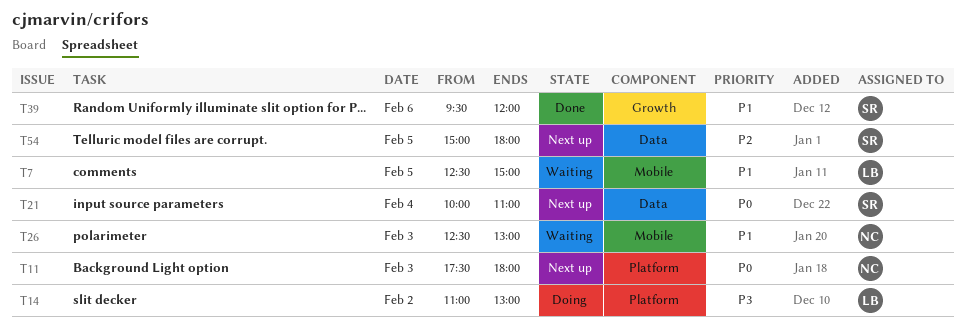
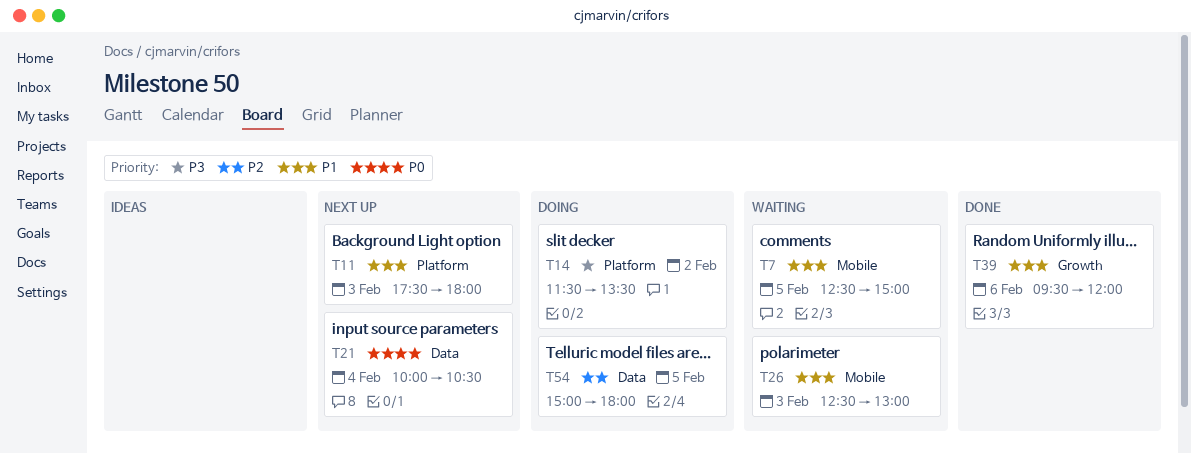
T11, priority: P0 -> P1
T14, begins: 11:00 -> 11:30
T14, ends: 13:00 -> 13:30
T21, ends: 11:00 -> 10:30
T54, status: Next up -> Doing

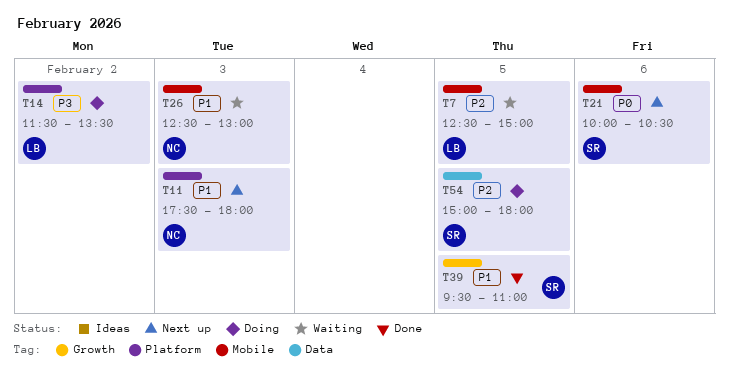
T7, priority: P1 -> P2
T21, label: Data -> Mobile
T21, day: Feb 4 -> Feb 6
T39, day: Feb 6 -> Feb 5
T39, ends: 12:00 -> 11:00

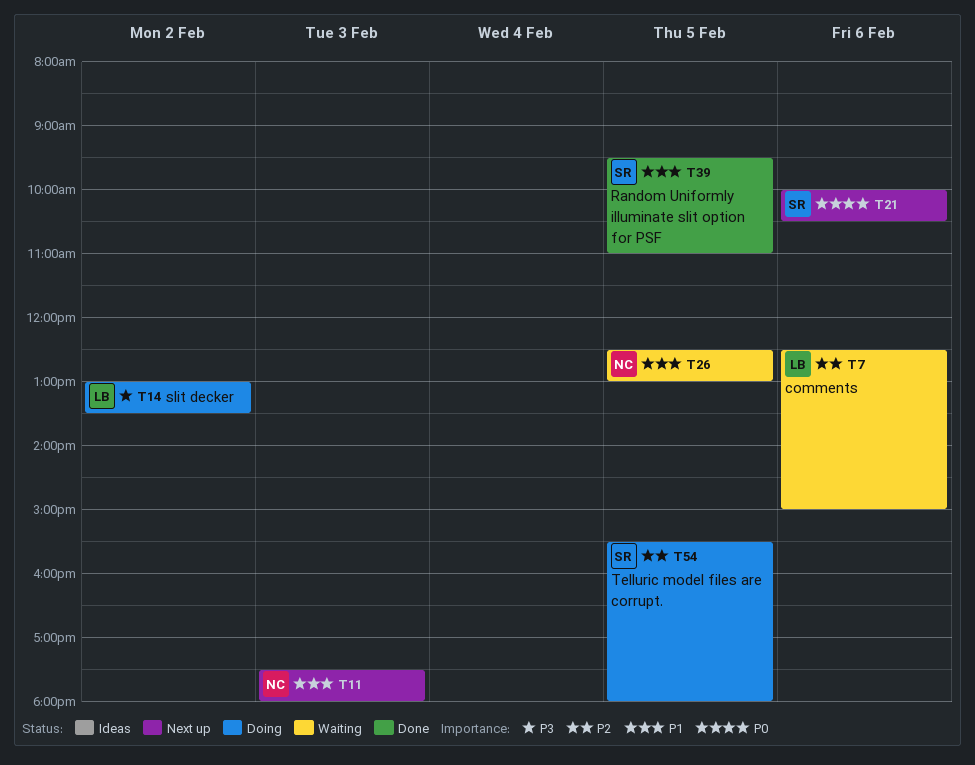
T7, day: Feb 5 -> Feb 6
T14, begins: 11:30 -> 13:00
T26, day: Feb 3 -> Feb 5
T54, begins: 15:00 -> 15:30

